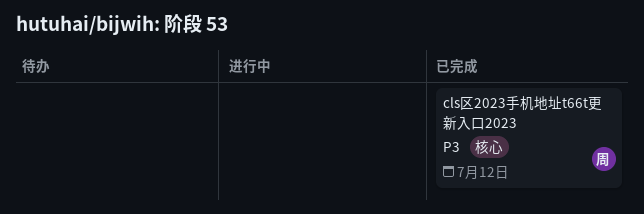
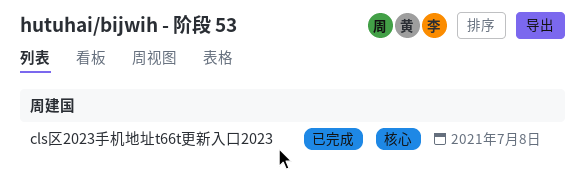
cls区2023手机地址t66t更新入口2023, due: Jul 12 -> Jul 8

